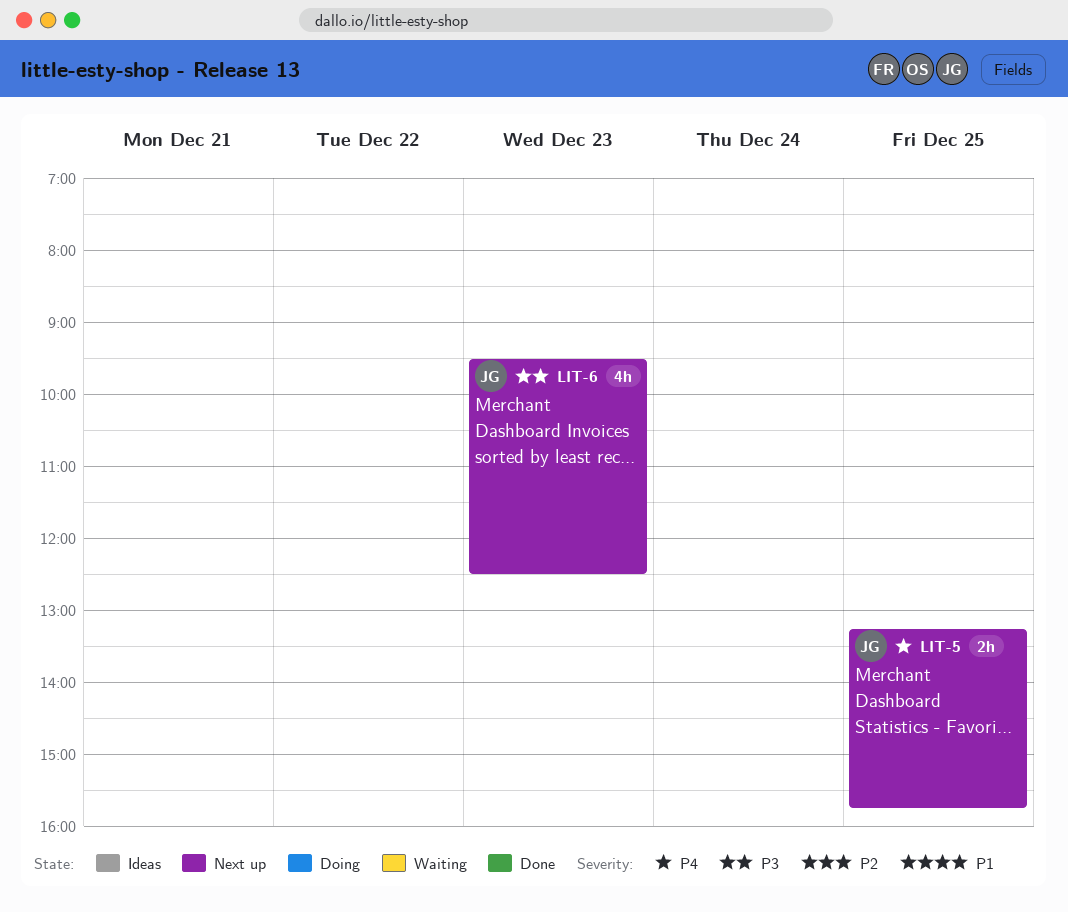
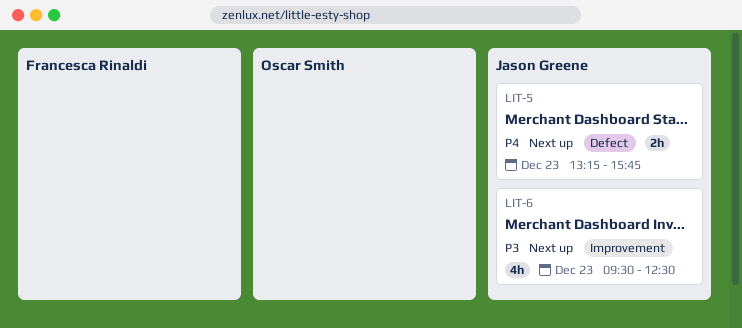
LIT-5, day: Dec 25 -> Dec 23

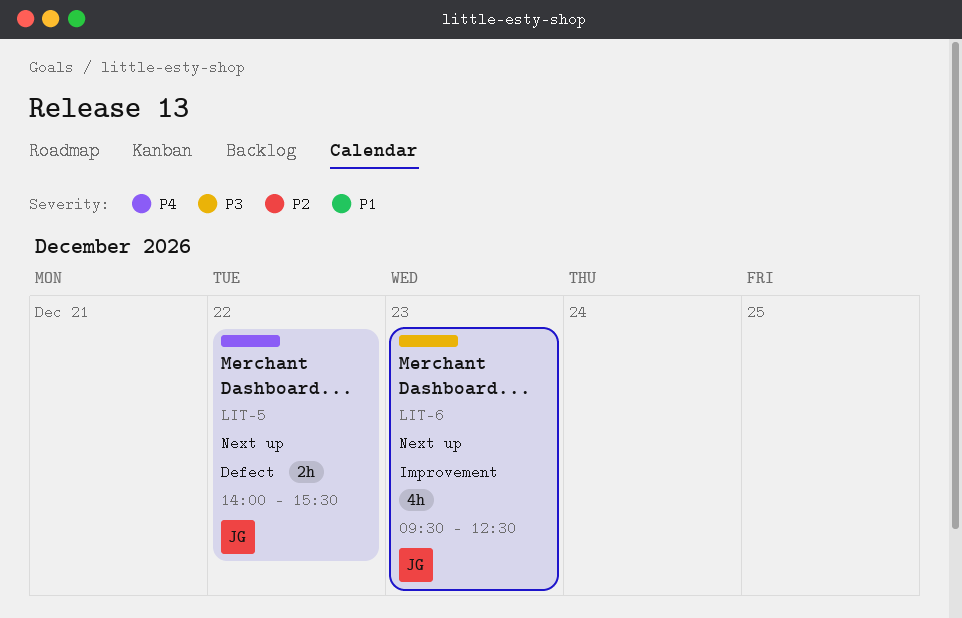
LIT-5, day: Dec 23 -> Dec 22
LIT-5, begins: 13:15 -> 14:00
LIT-5, ends: 15:45 -> 15:30

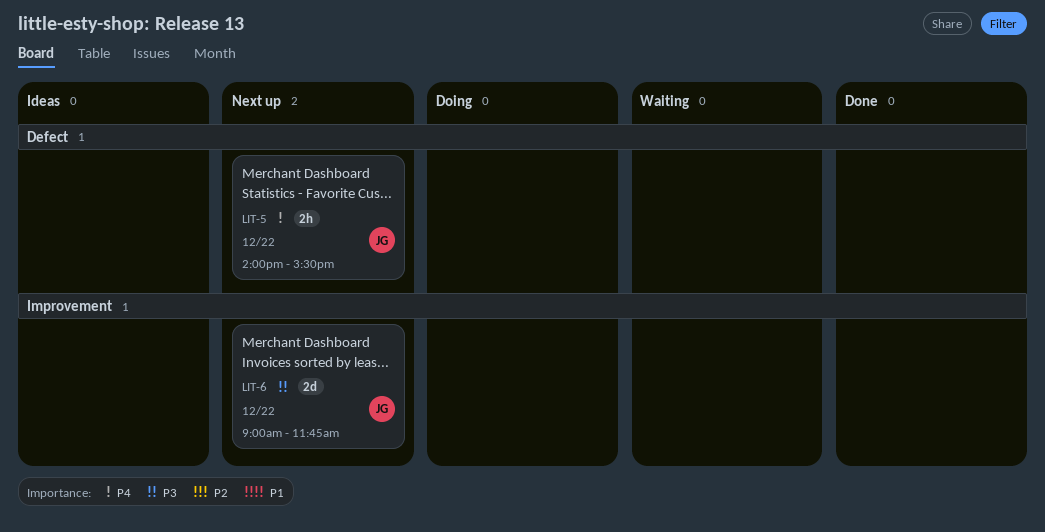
LIT-6, estimate: 4h -> 2d
LIT-6, day: Dec 23 -> Dec 22
LIT-6, begins: 09:30 -> 09:00
LIT-6, ends: 12:30 -> 11:45

